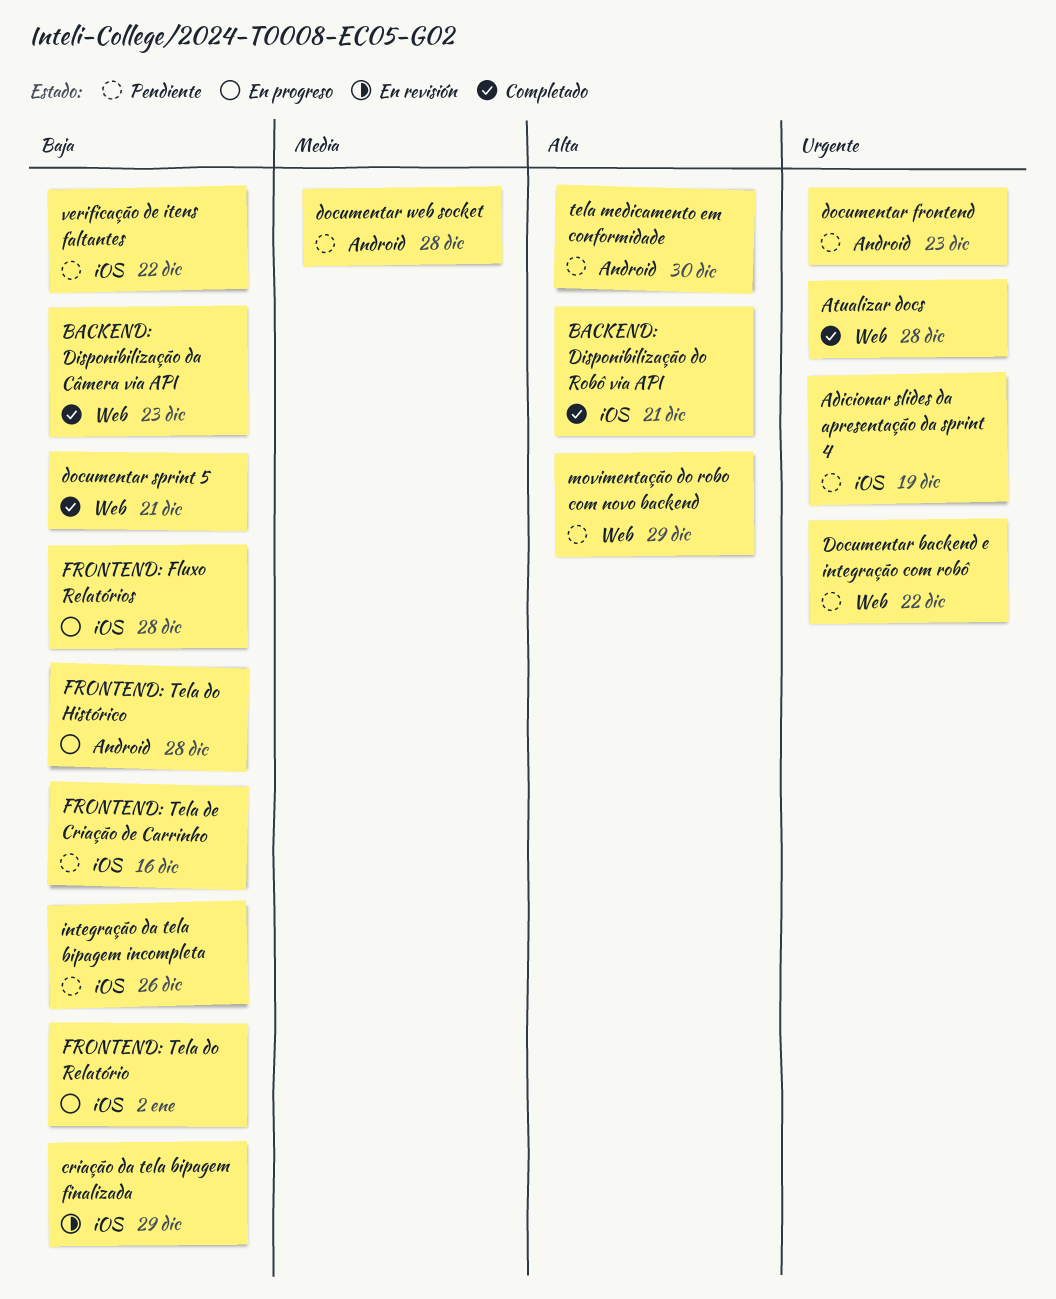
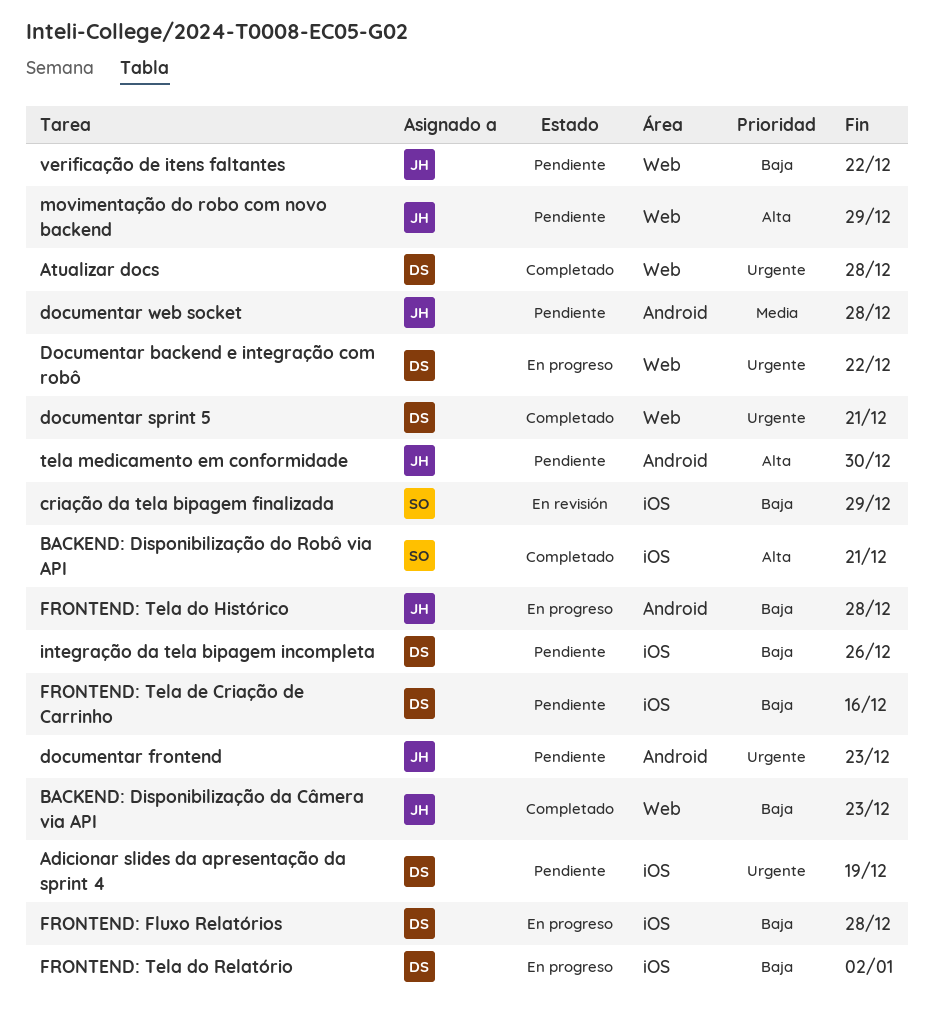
Documentar backend e integração com robô, status: Pendiente -> En progreso
documentar sprint 5, priority: Baja -> Urgente
verificação de itens faltantes, label: iOS -> Web

